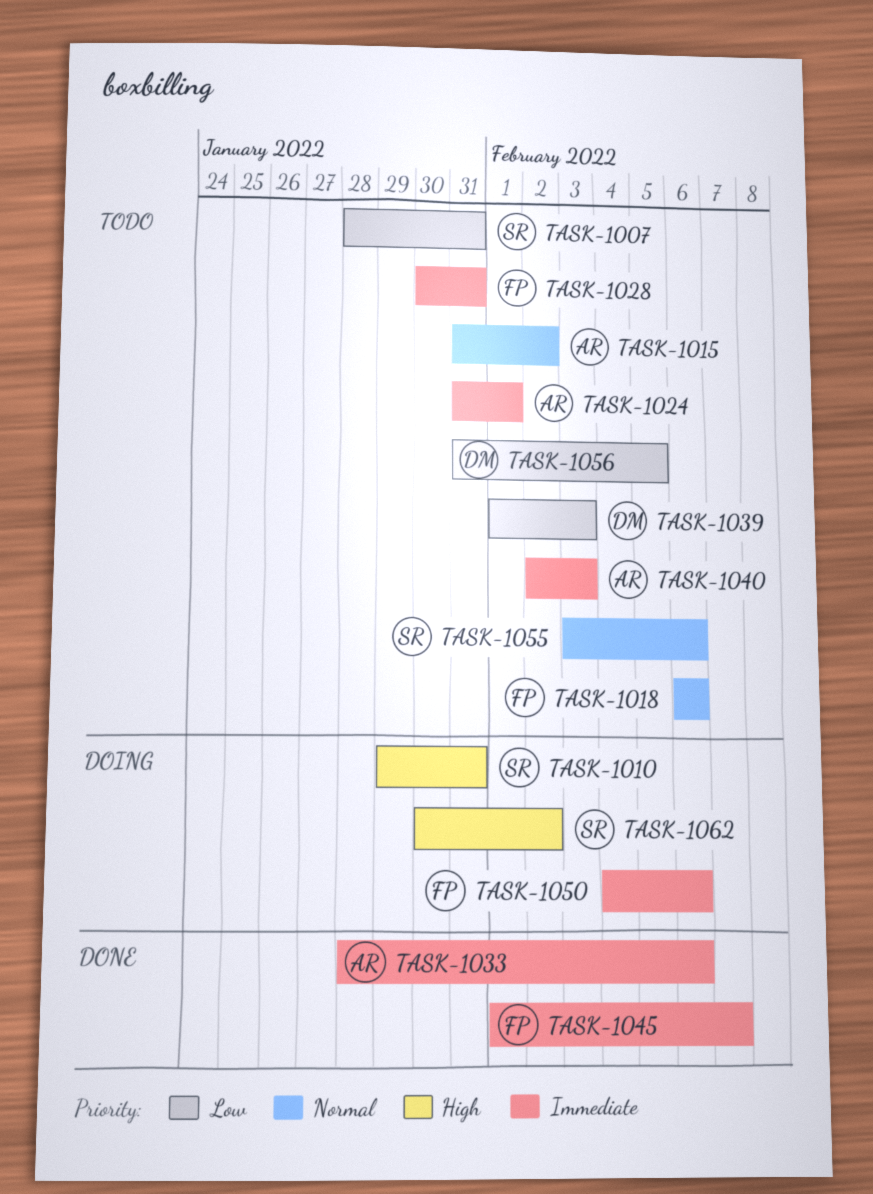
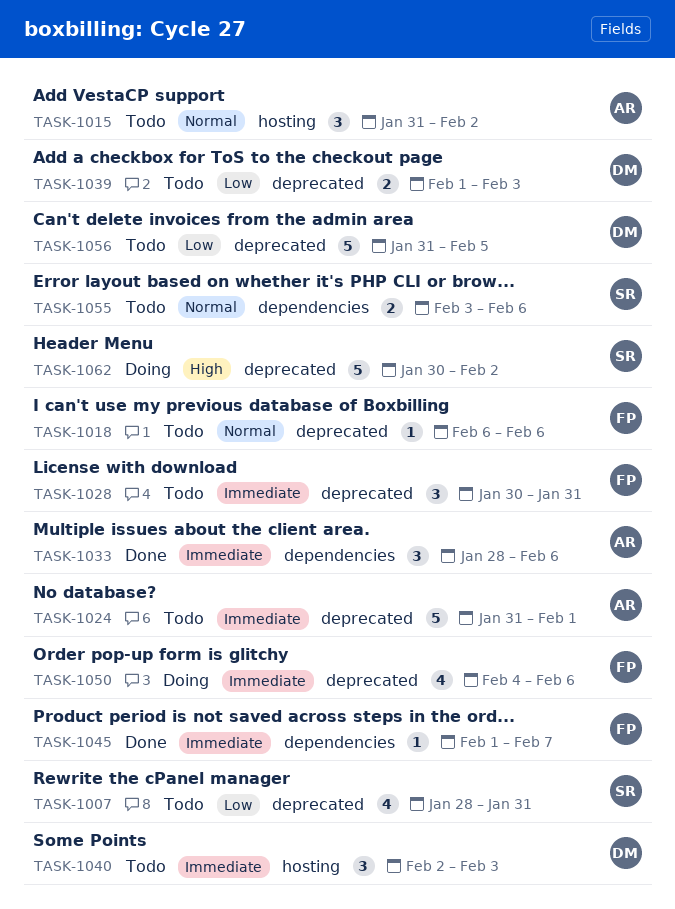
TASK-1010: present -> none
TASK-1040, owner: AR -> DM

